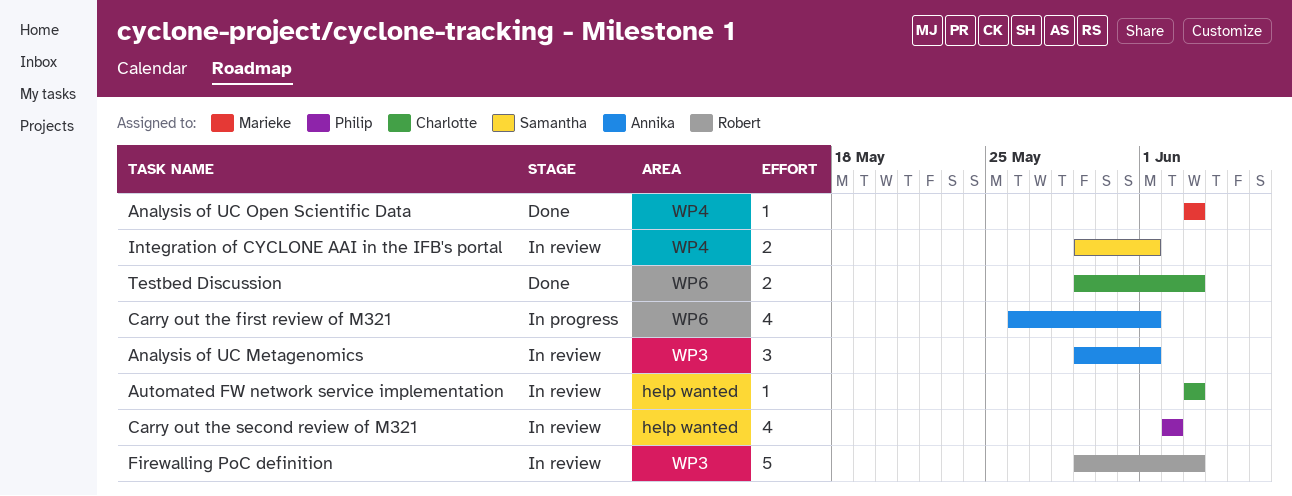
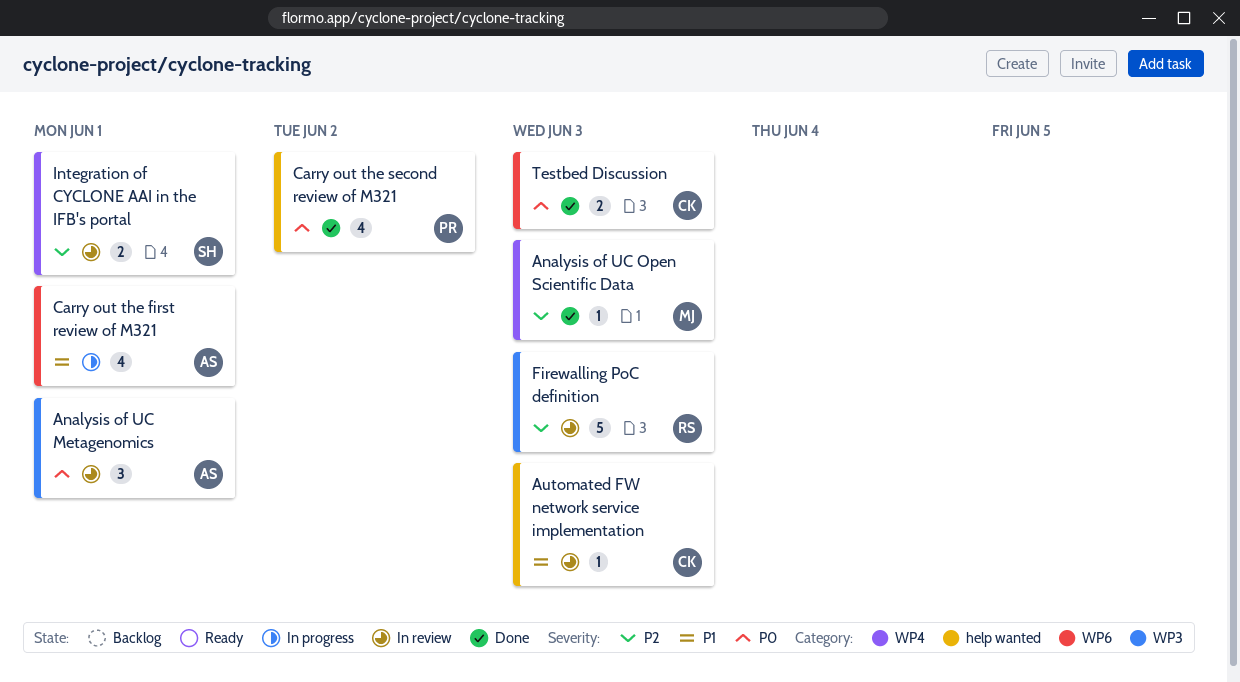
Carry out the second review of M321, status: In review -> Done

